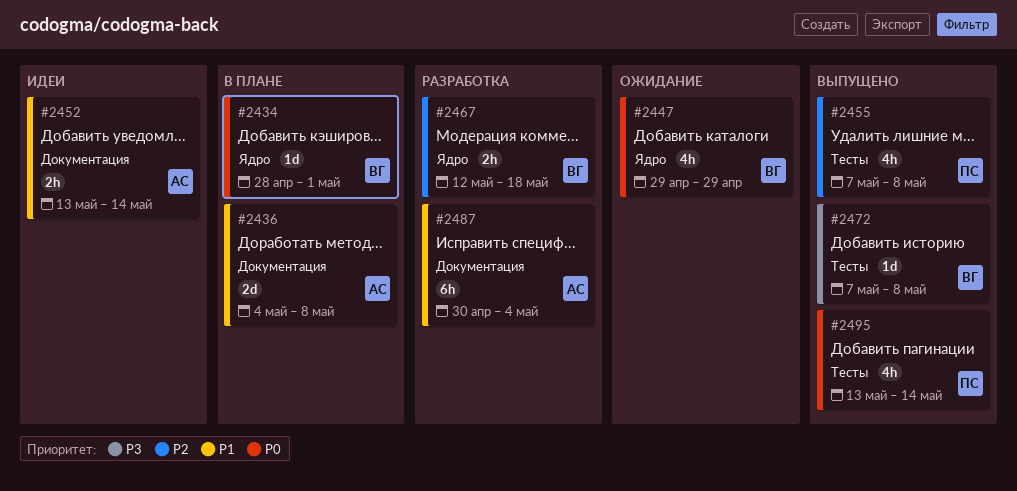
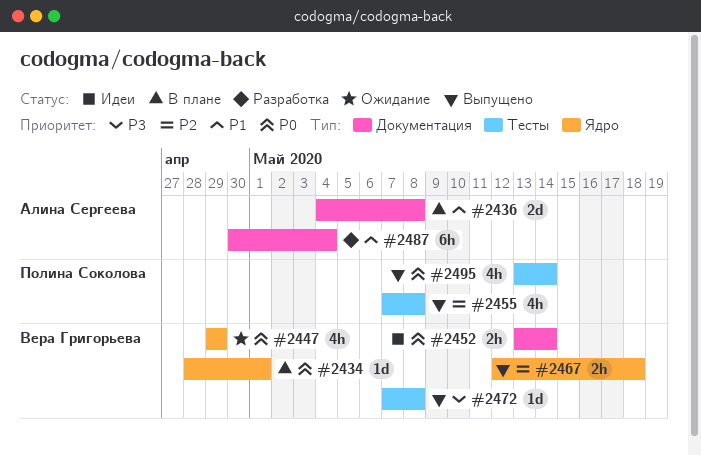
#2452, owner: Алина Сергеева -> Вера Григорьева
#2452, priority: P1 -> P0
#2467, status: Разработка -> Выпущено

